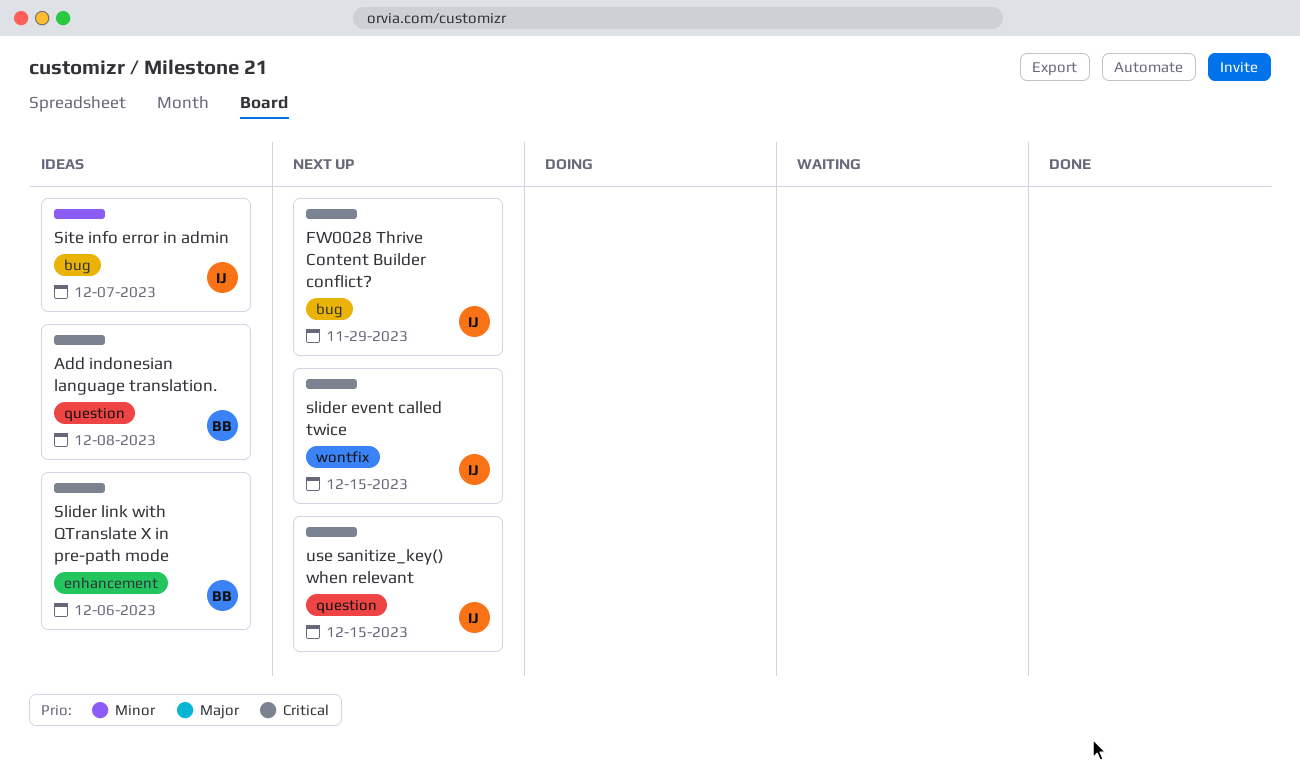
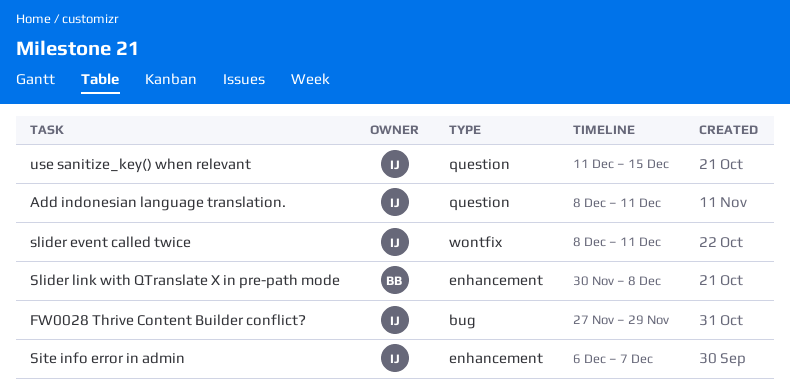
Add indonesian language translation., owner: BB -> IJ
Add indonesian language translation., due: Dec 8 -> Dec 11
Site info error in admin, label: bug -> enhancement
slider event called twice, due: Dec 15 -> Dec 11
Slider link with QTranslate X in pre-path mode, due: Dec 6 -> Dec 8

